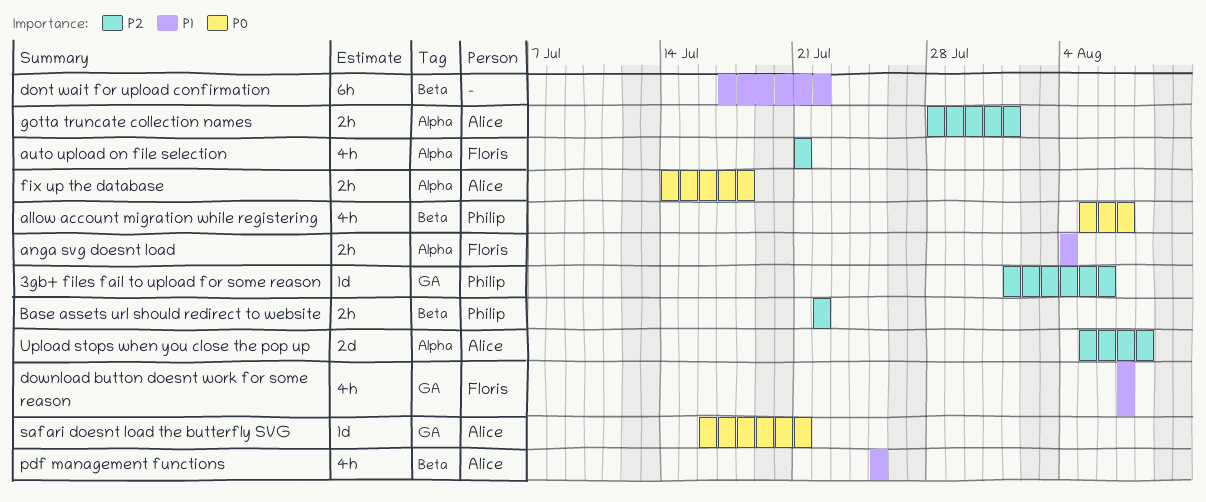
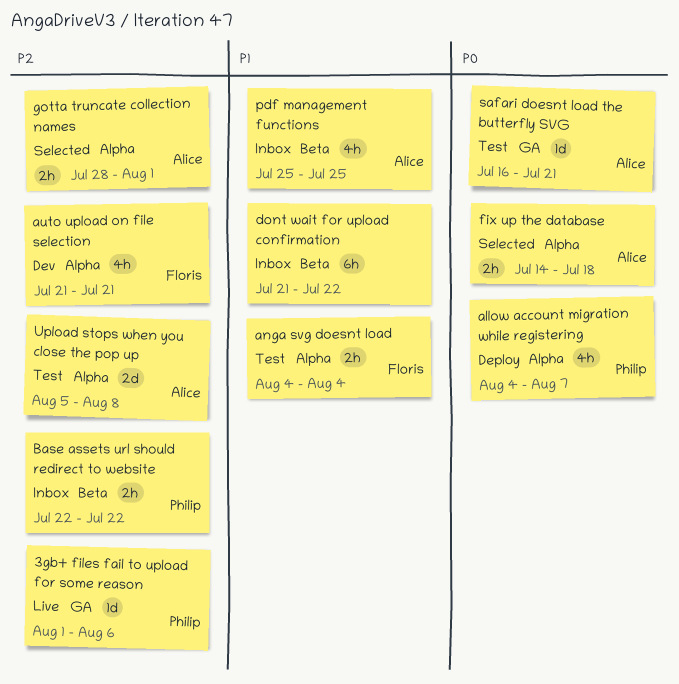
allow account migration while registering, label: Beta -> Alpha
allow account migration while registering, start: Aug 5 -> Aug 4
dont wait for upload confirmation, start: Jul 17 -> Jul 21
download button doesnt work for some reason: present -> none

